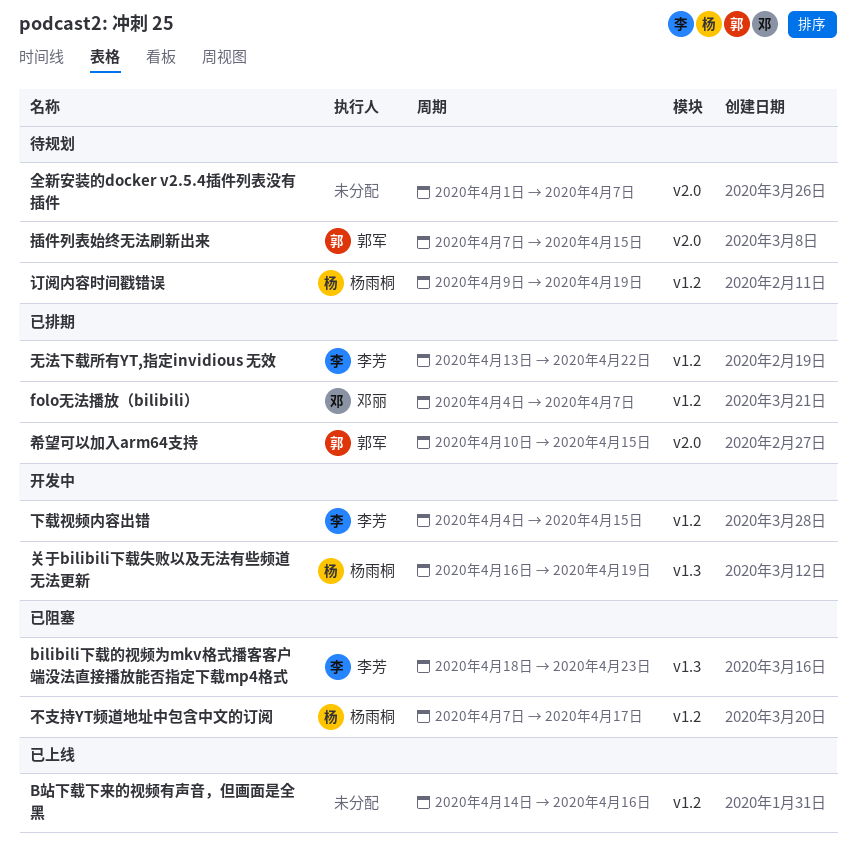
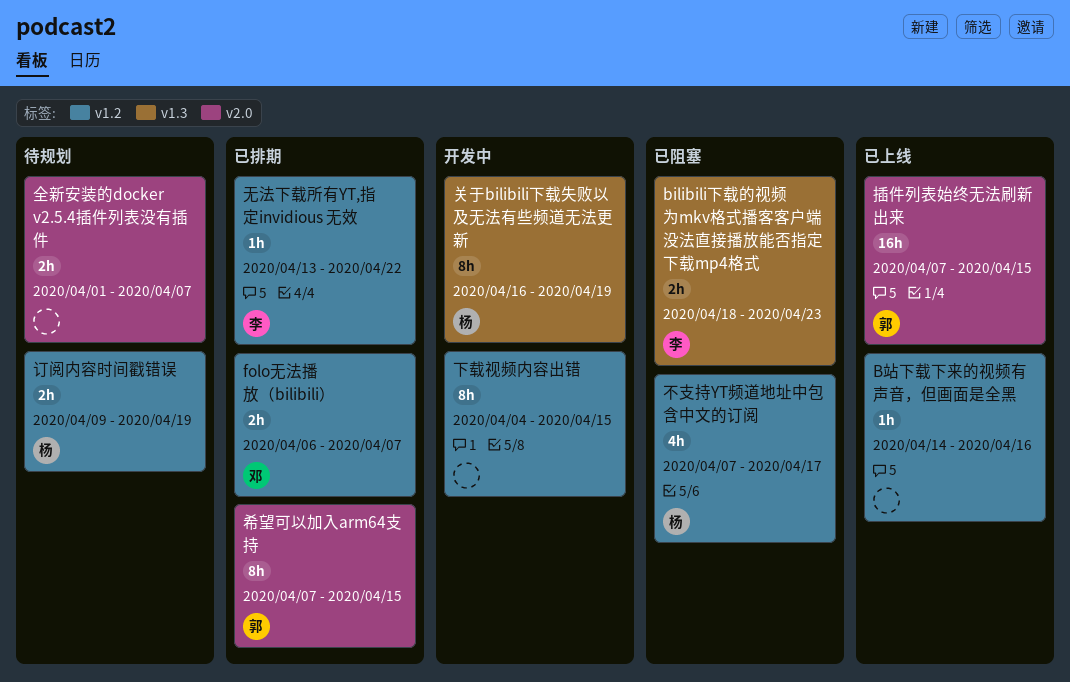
folo无法播放（bilibili）, start: Apr 4 -> Apr 6
下载视频内容出错, owner: 李芳 -> none
希望可以加入arm64支持, start: Apr 10 -> Apr 7
插件列表始终无法刷新出来, status: 待规划 -> 已上线

